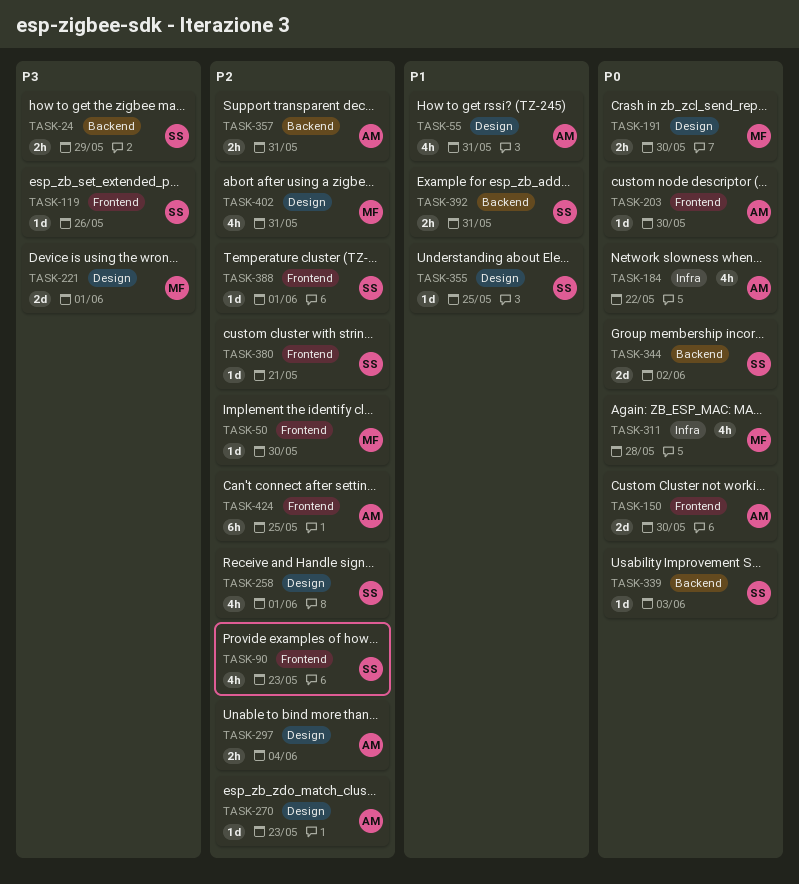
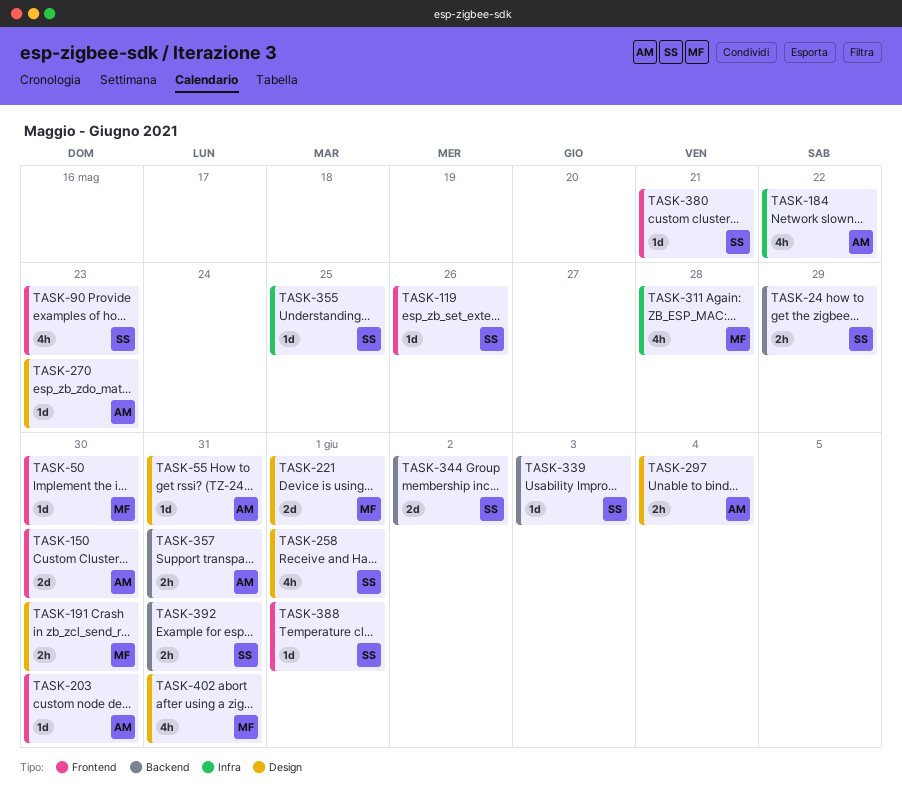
TASK-55, estimate: 4h -> 1d
TASK-355, label: Design -> Infra
TASK-424: present -> none

